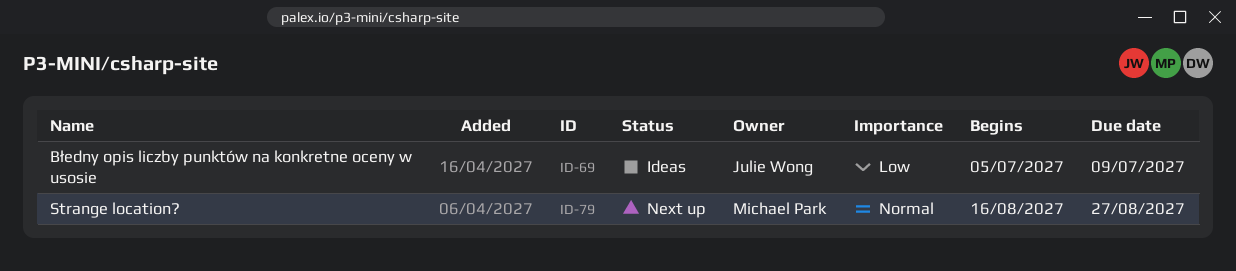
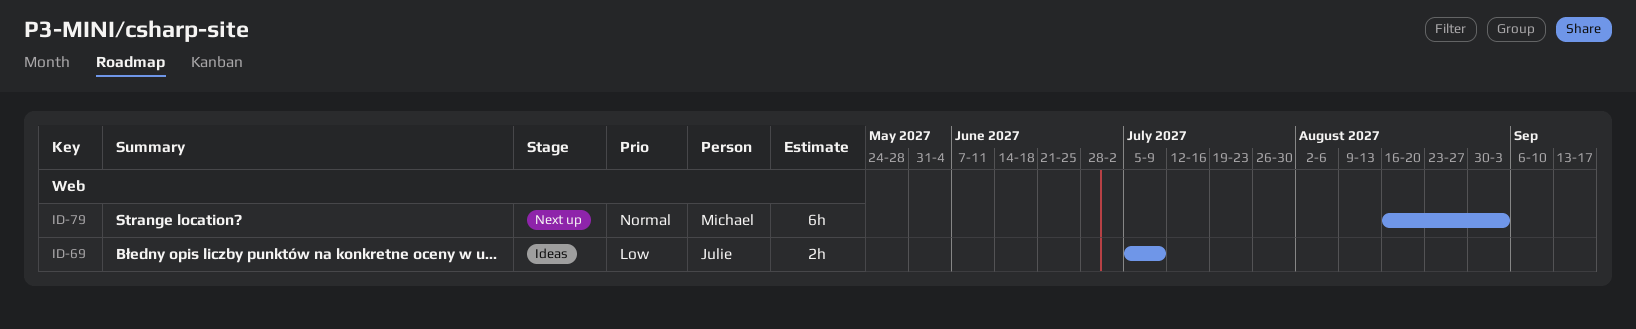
ID-79, due: Aug 27 -> Sep 3

